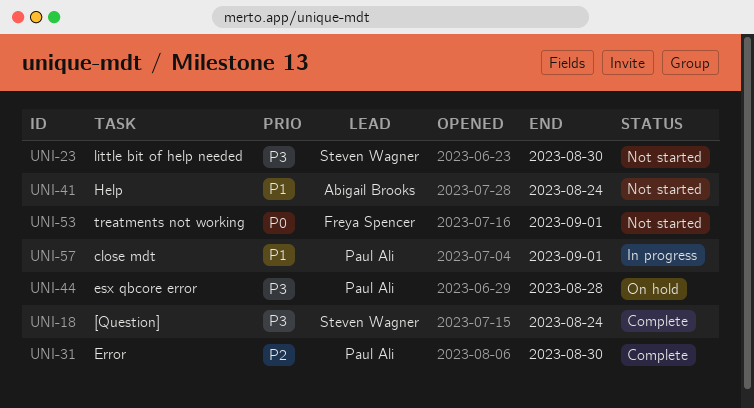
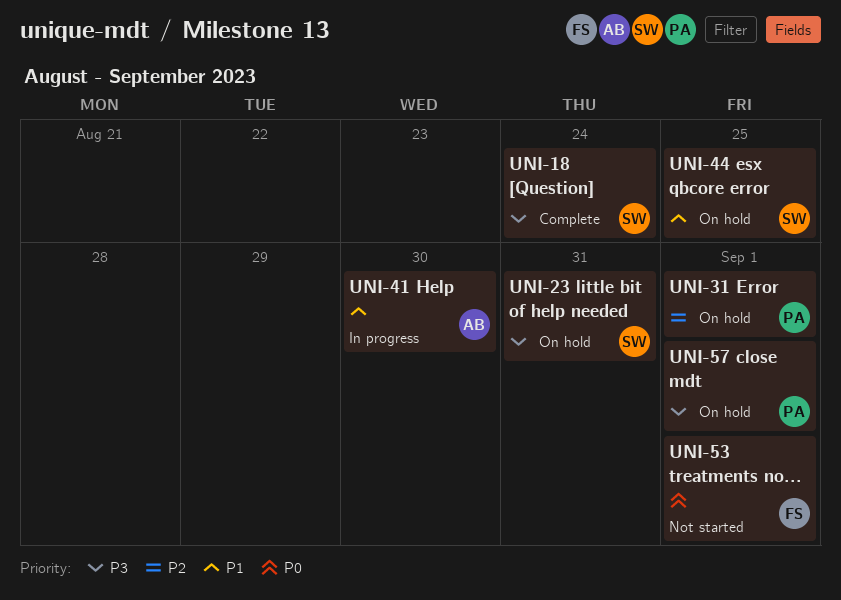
UNI-23, status: Not started -> On hold
UNI-23, due: Aug 30 -> Aug 31
UNI-31, status: Complete -> On hold
UNI-31, due: Aug 30 -> Sep 1
UNI-41, status: Not started -> In progress
UNI-41, due: Aug 24 -> Aug 30
UNI-44, owner: Paul Ali -> Steven Wagner
UNI-44, priority: P3 -> P1
UNI-44, due: Aug 28 -> Aug 25
UNI-57, status: In progress -> On hold
UNI-57, priority: P1 -> P3

